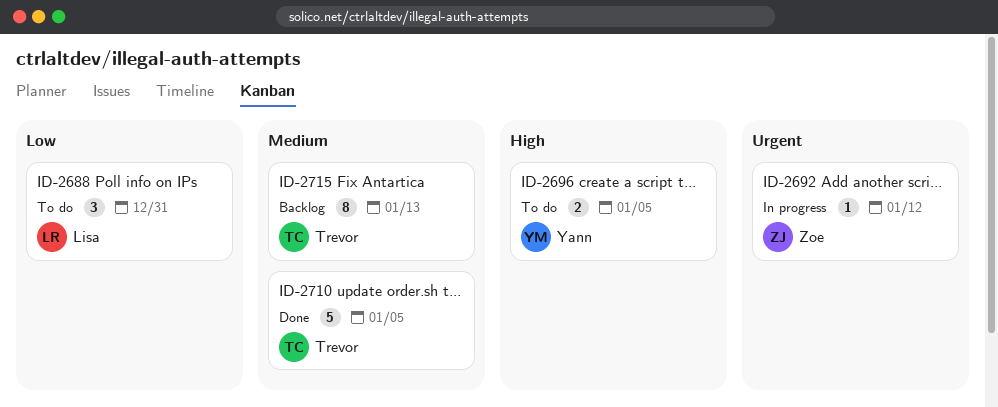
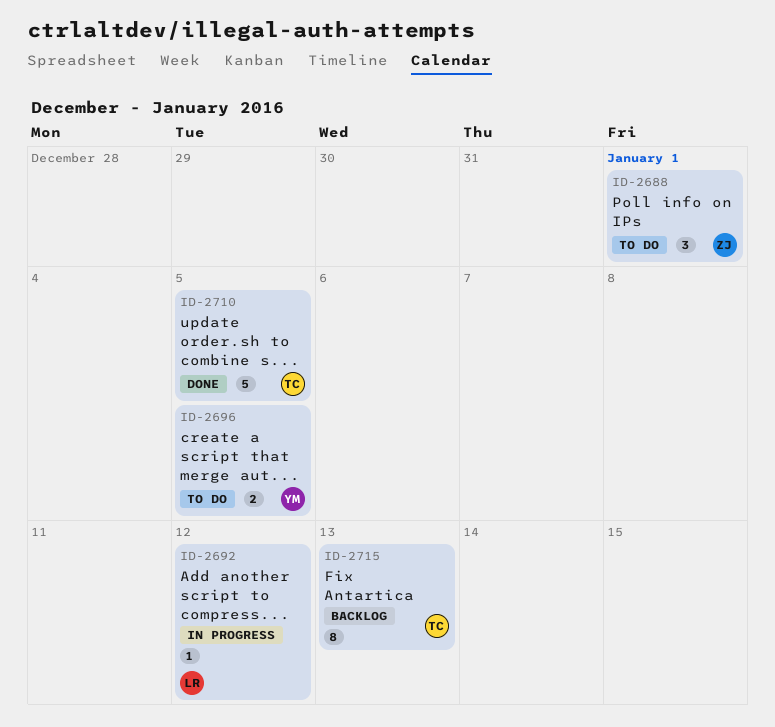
ID-2688, owner: Lisa -> Zoe
ID-2688, due: Dec 31 -> Jan 1
ID-2692, owner: Zoe -> Lisa

